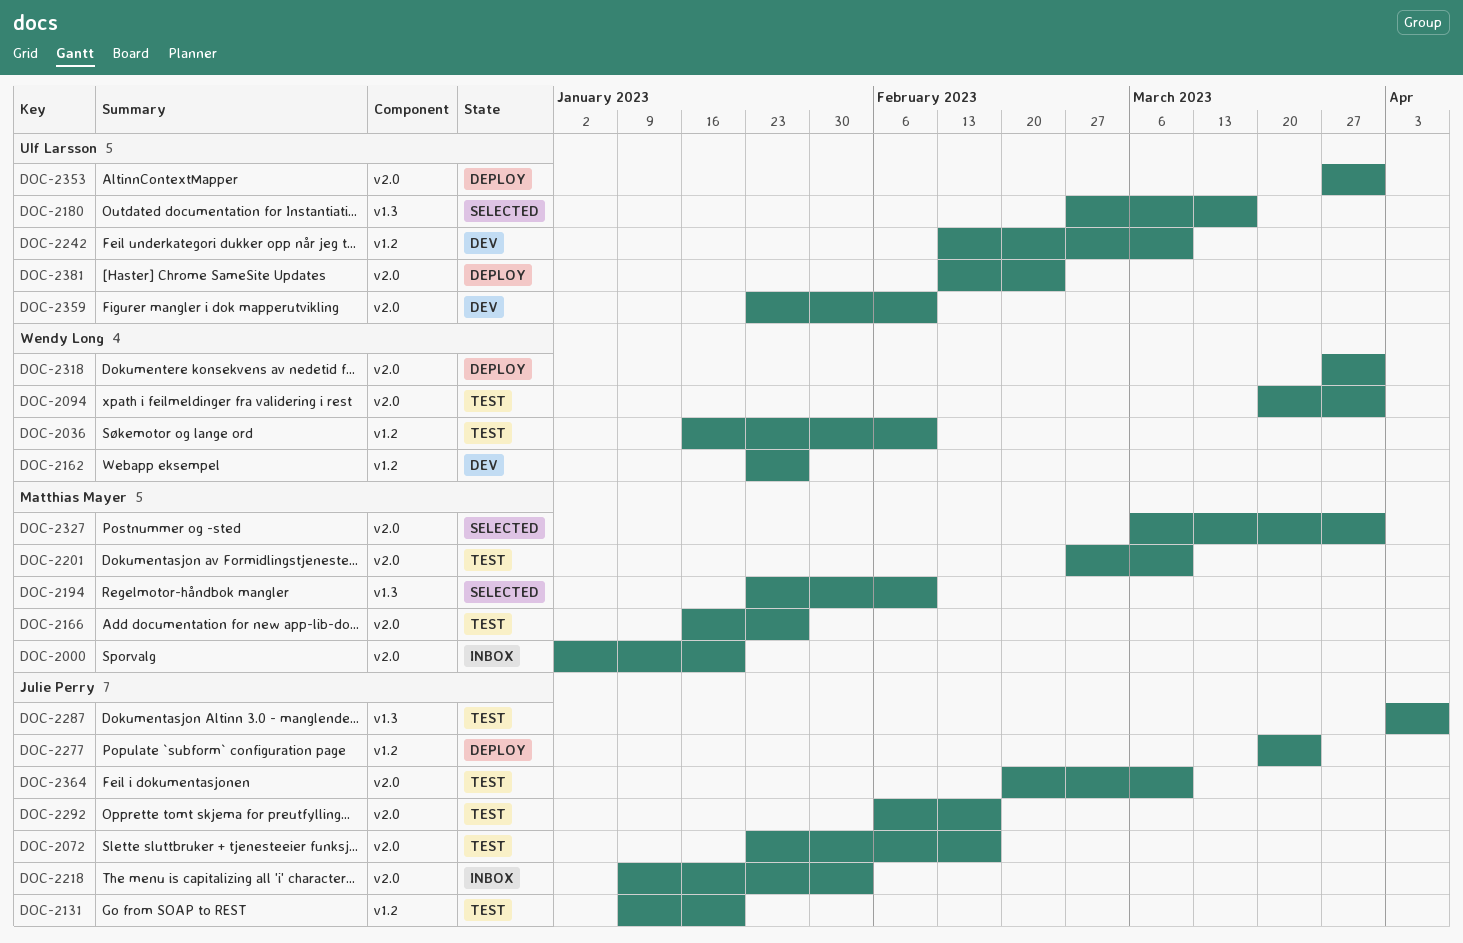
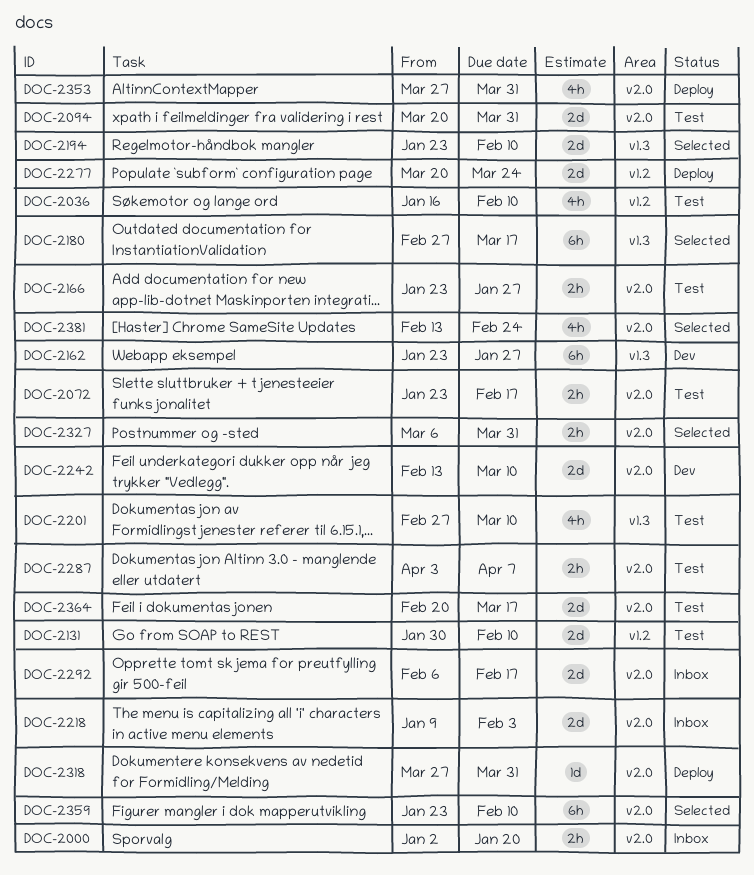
DOC-2131, start: Jan 9 -> Jan 30
DOC-2131, due: Jan 20 -> Feb 10
DOC-2162, label: v1.2 -> v1.3
DOC-2166, start: Jan 16 -> Jan 23
DOC-2201, label: v2.0 -> v1.3
DOC-2242, label: v1.2 -> v2.0
DOC-2287, label: v1.3 -> v2.0
DOC-2292, status: Test -> Inbox
DOC-2359, status: Dev -> Selected
DOC-2364, due: Mar 10 -> Mar 17
DOC-2381, status: Deploy -> Selected

